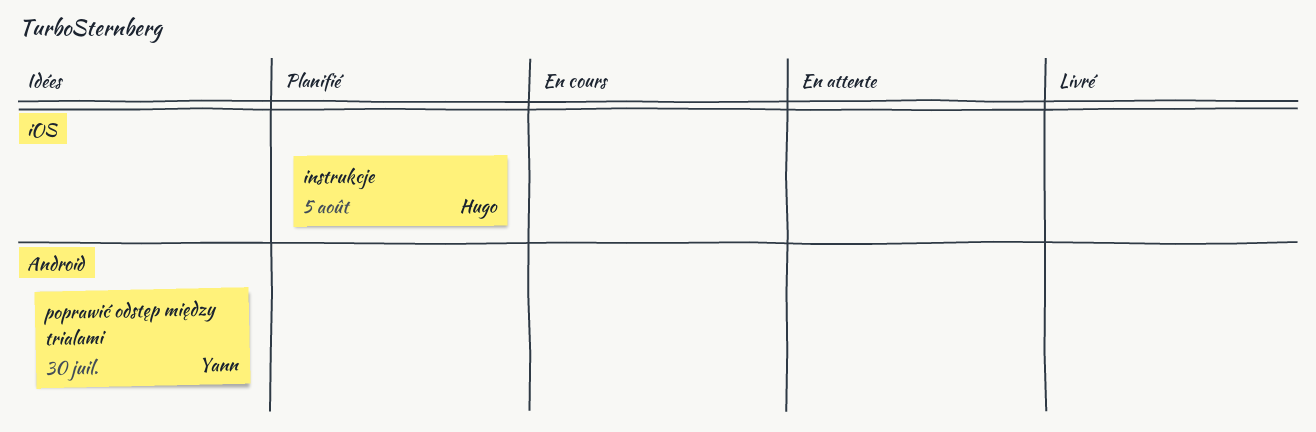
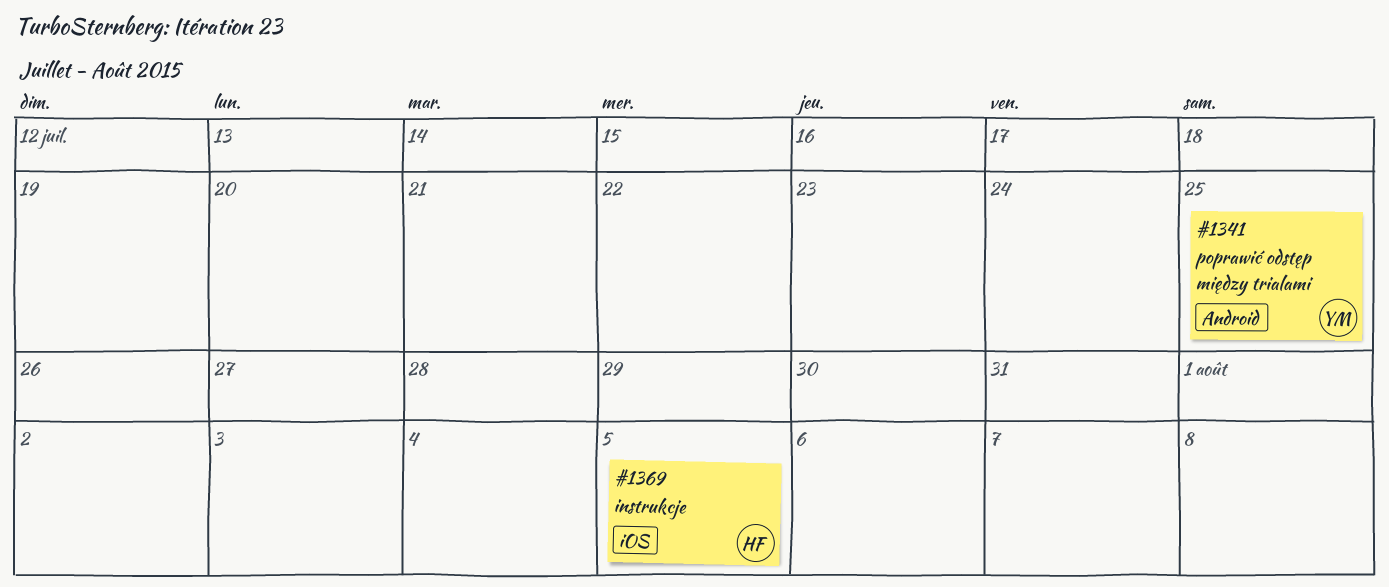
poprawić odstęp między trialami, due: Jul 30 -> Jul 25

